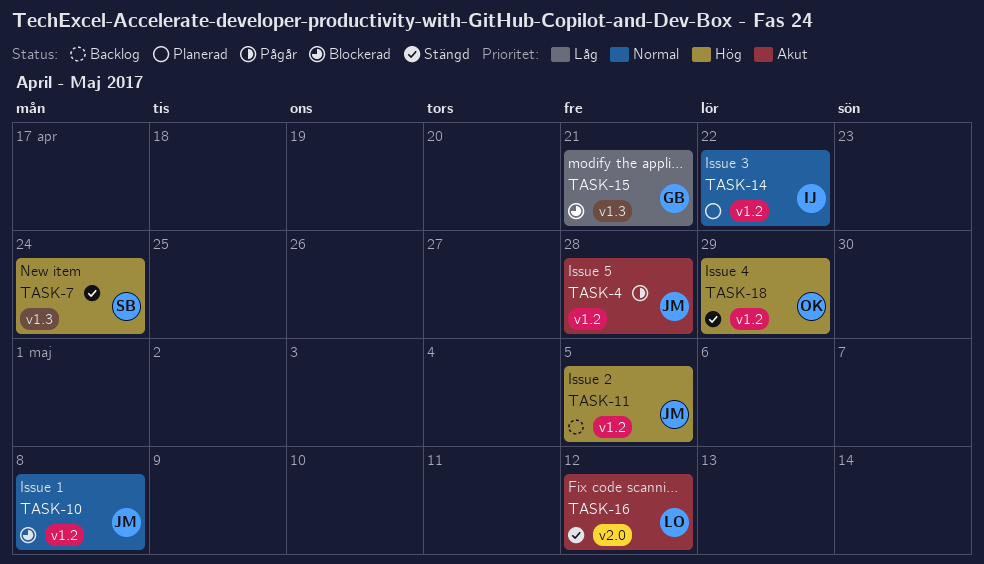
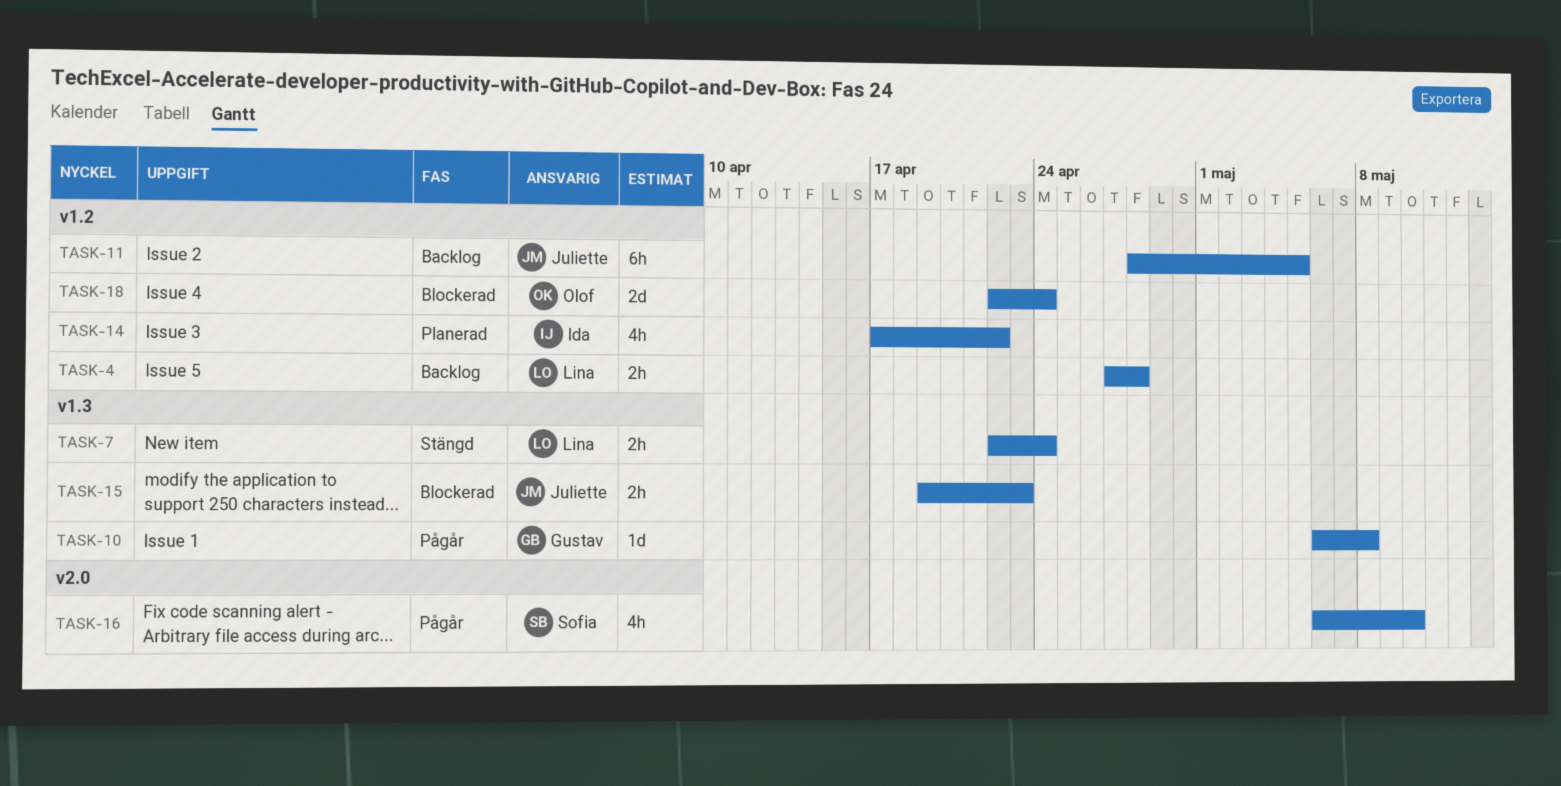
TASK-4, status: Pågår -> Backlog
TASK-4, owner: Juliette -> Lina
TASK-7, owner: Sofia -> Lina
TASK-10, status: Blockerad -> Pågår
TASK-10, owner: Juliette -> Gustav
TASK-10, label: v1.2 -> v1.3
TASK-15, owner: Gustav -> Juliette
TASK-15, due: Apr 21 -> Apr 23
TASK-16, status: Stängd -> Pågår
TASK-16, owner: Lina -> Sofia
TASK-16, due: May 12 -> May 10
TASK-18, status: Stängd -> Blockerad
TASK-18, due: Apr 29 -> Apr 24

